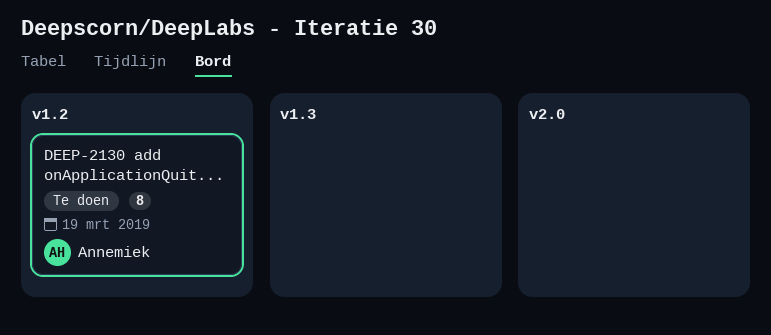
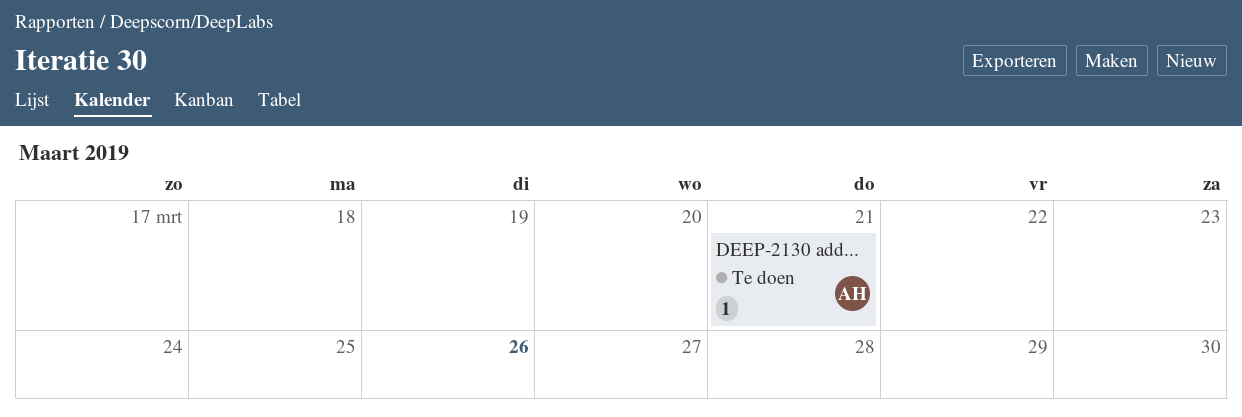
DEEP-2130, estimate: 8 -> 1
DEEP-2130, due: Mar 19 -> Mar 21

